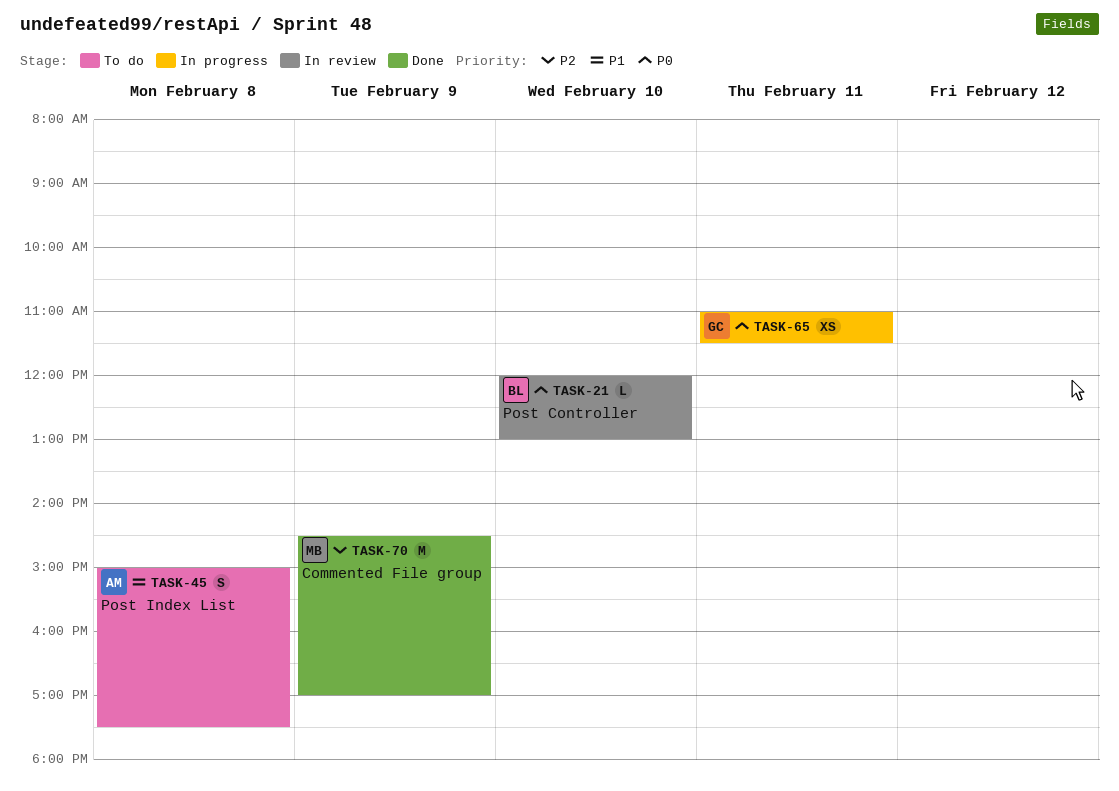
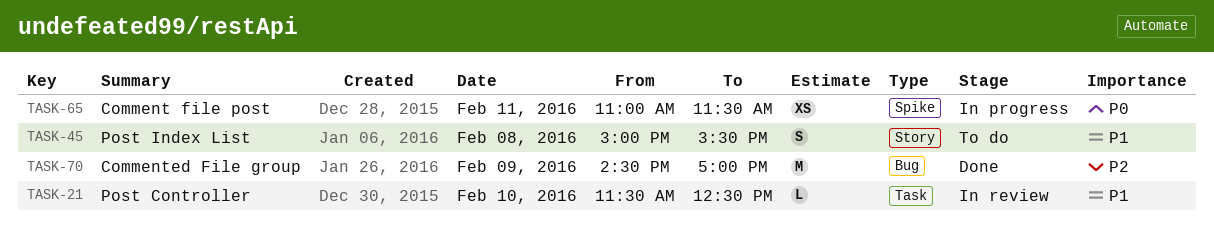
TASK-21, priority: P0 -> P1
TASK-21, begins: 12:00 -> 11:30
TASK-21, ends: 13:00 -> 12:30
TASK-45, ends: 17:30 -> 15:30

